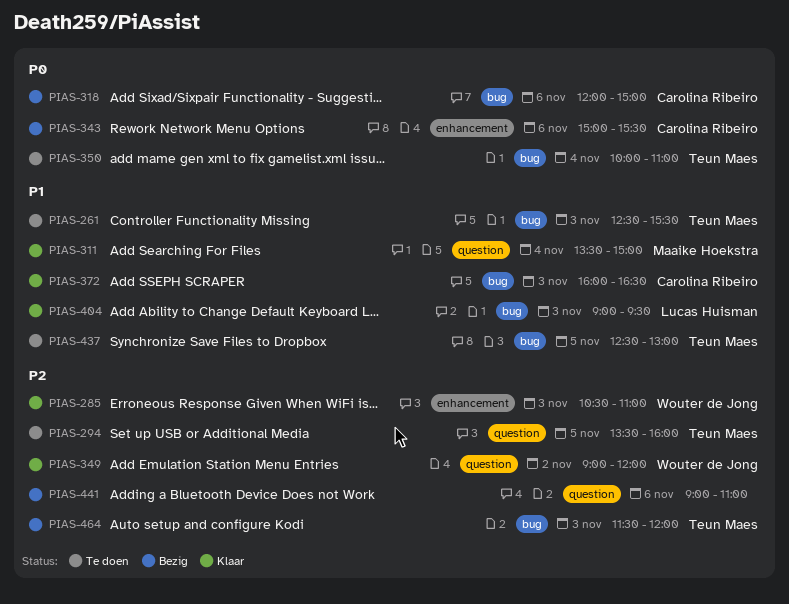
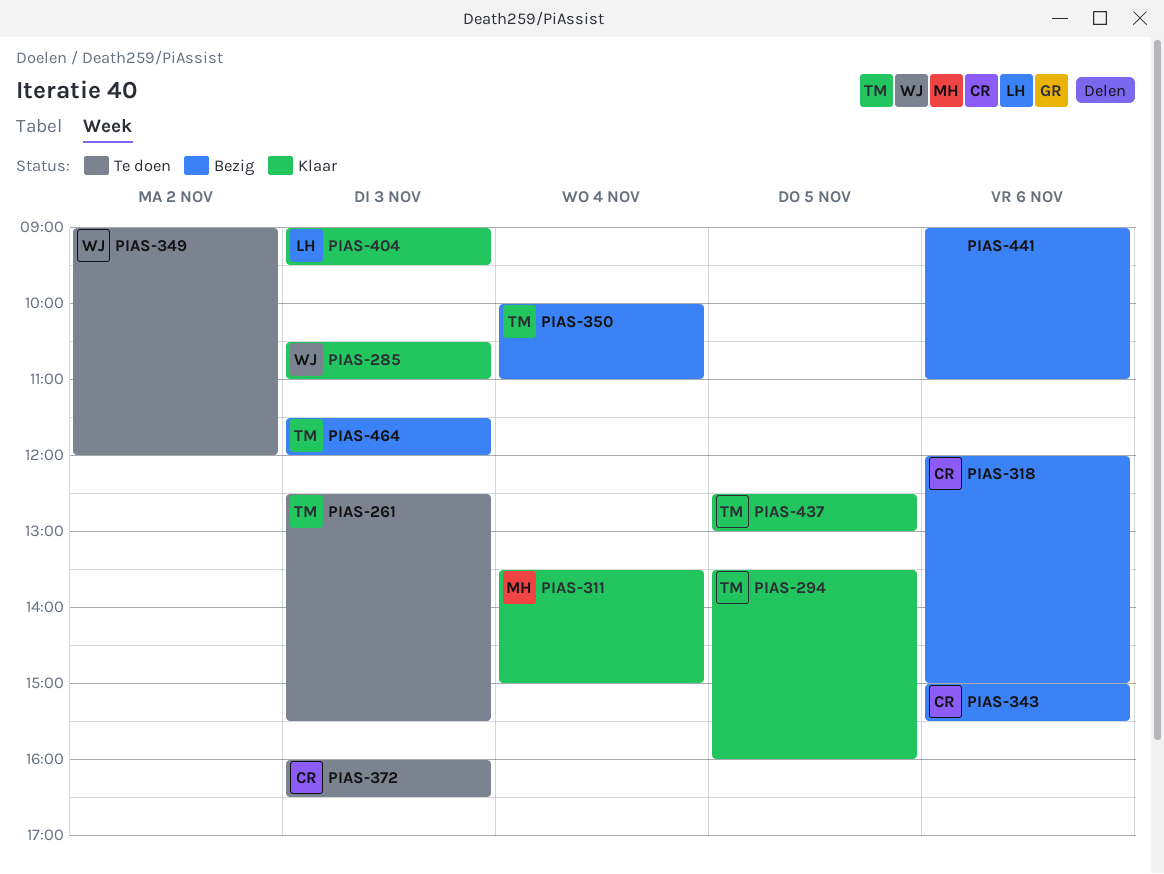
PIAS-294, status: Te doen -> Klaar
PIAS-349, status: Klaar -> Te doen
PIAS-350, status: Te doen -> Bezig
PIAS-372, status: Klaar -> Te doen
PIAS-437, status: Te doen -> Klaar

